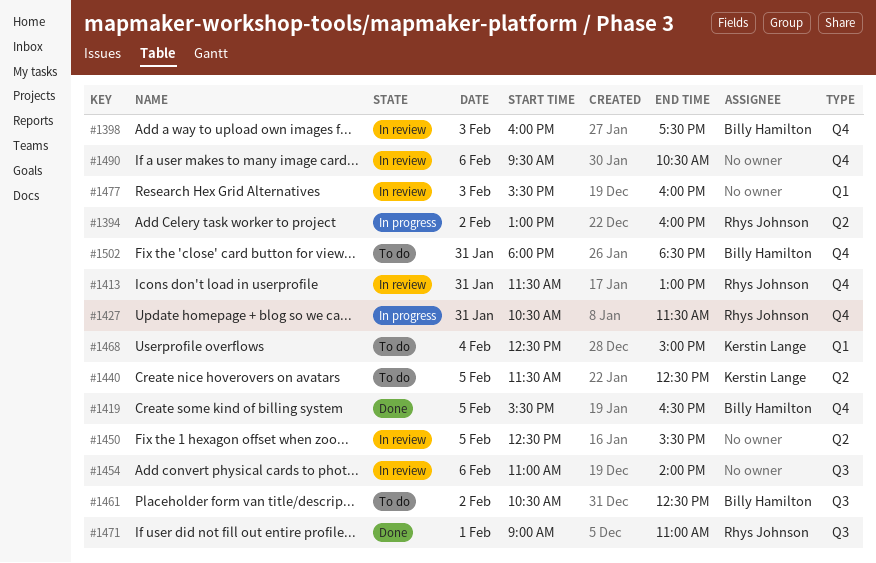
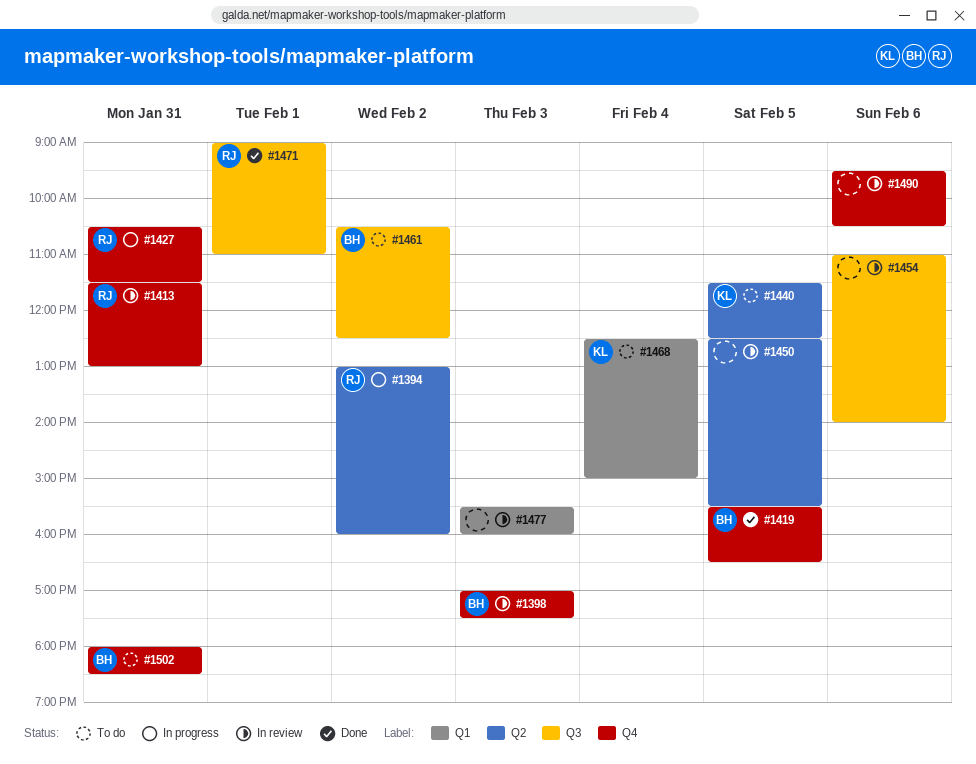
#1398, begins: 16:00 -> 17:00

